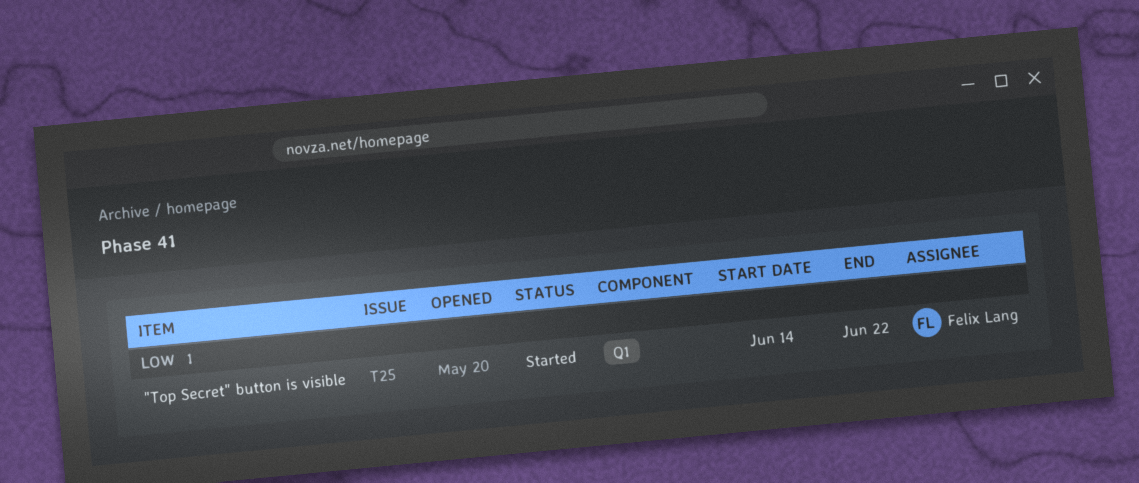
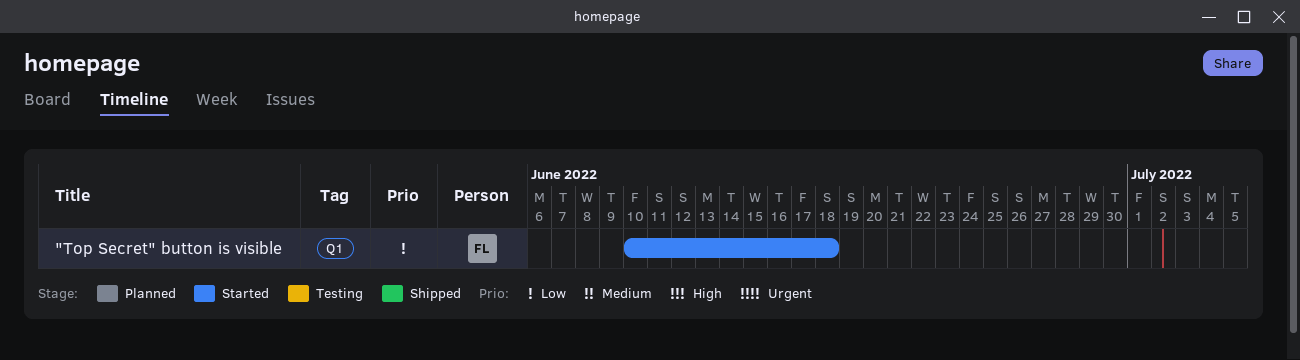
"Top Secret" button is visible, start: Jun 14 -> Jun 10
"Top Secret" button is visible, due: Jun 22 -> Jun 18

